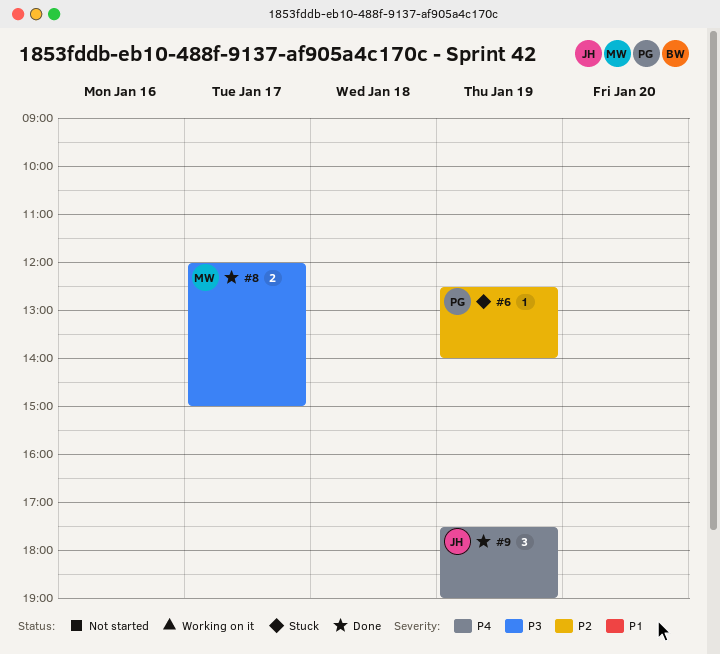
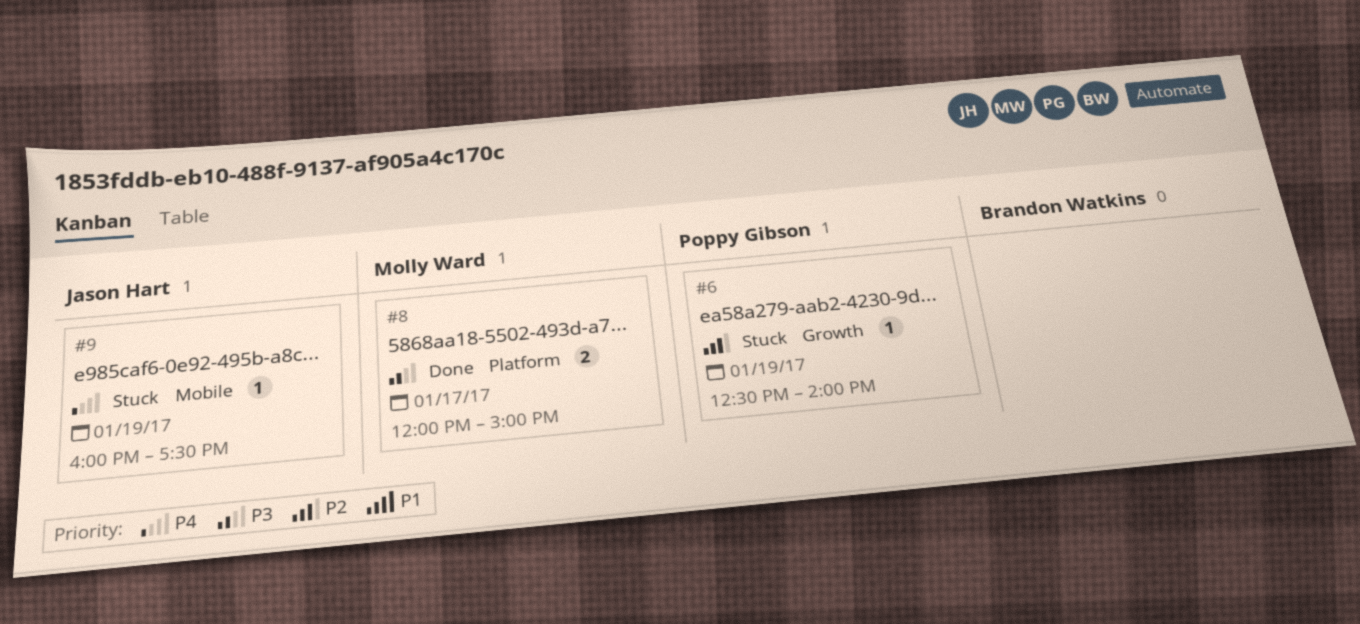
#9, status: Done -> Stuck
#9, estimate: 3 -> 1
#9, begins: 17:30 -> 16:00
#9, ends: 19:00 -> 17:30

